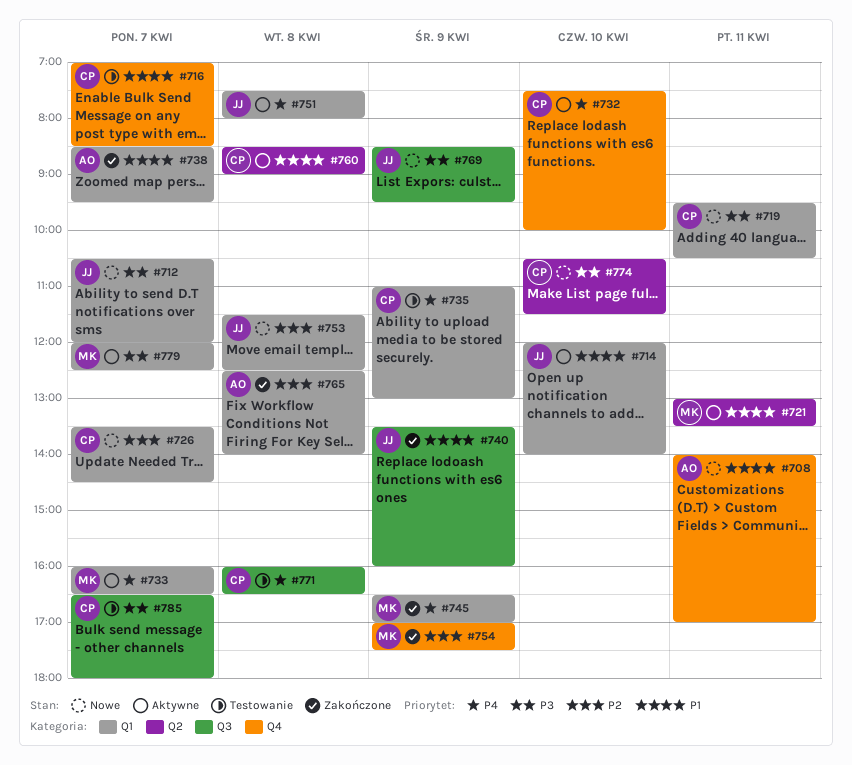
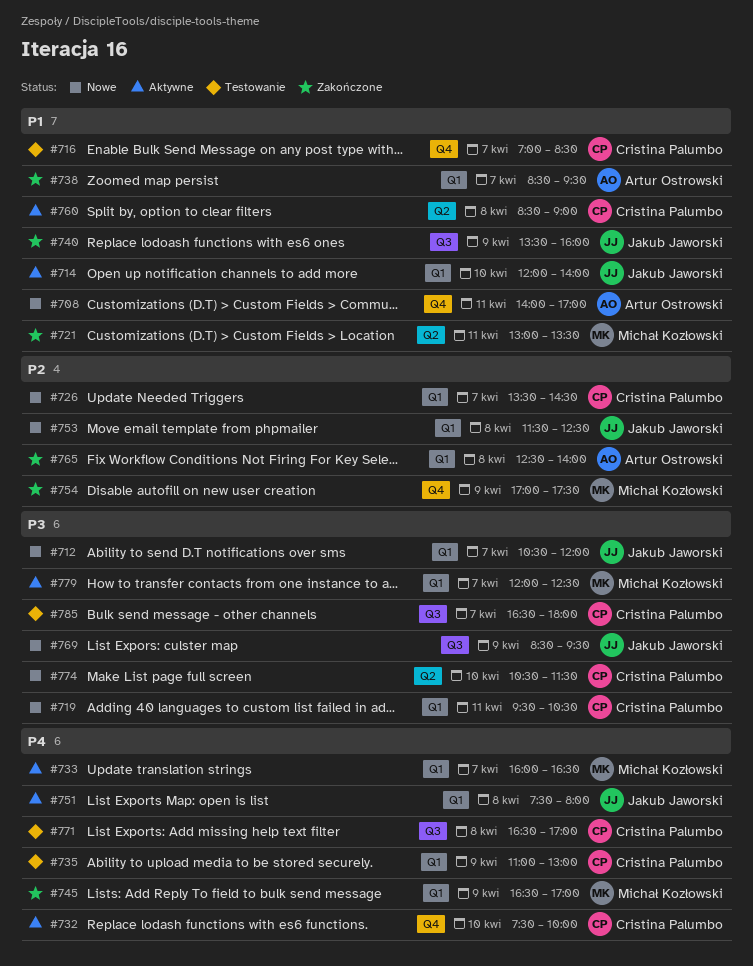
#721, status: Aktywne -> Zakończone
#771, begins: 16:00 -> 16:30
#771, ends: 16:30 -> 17:00

